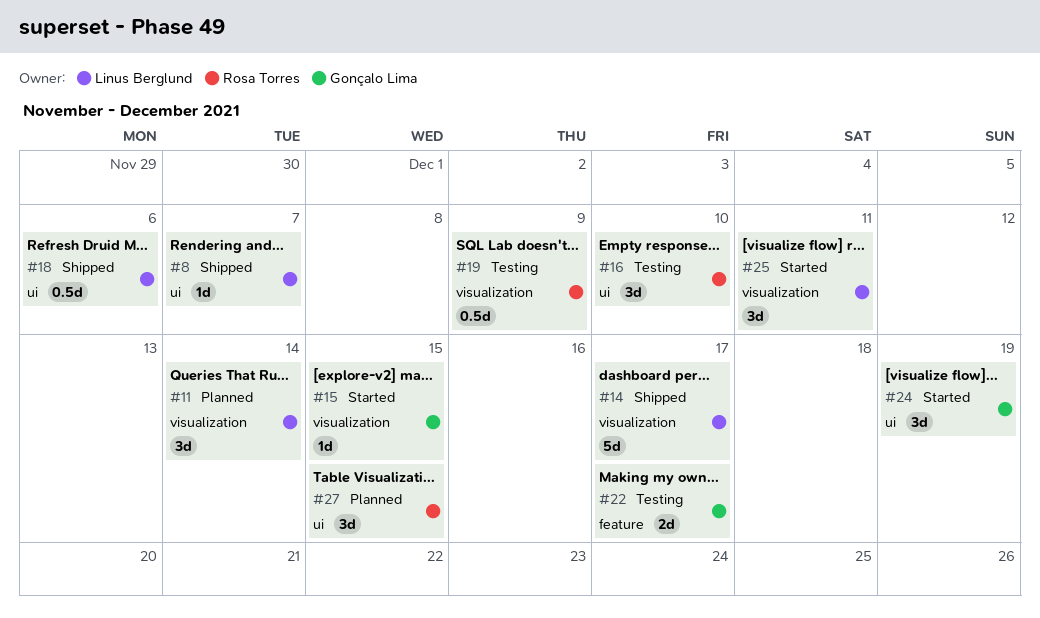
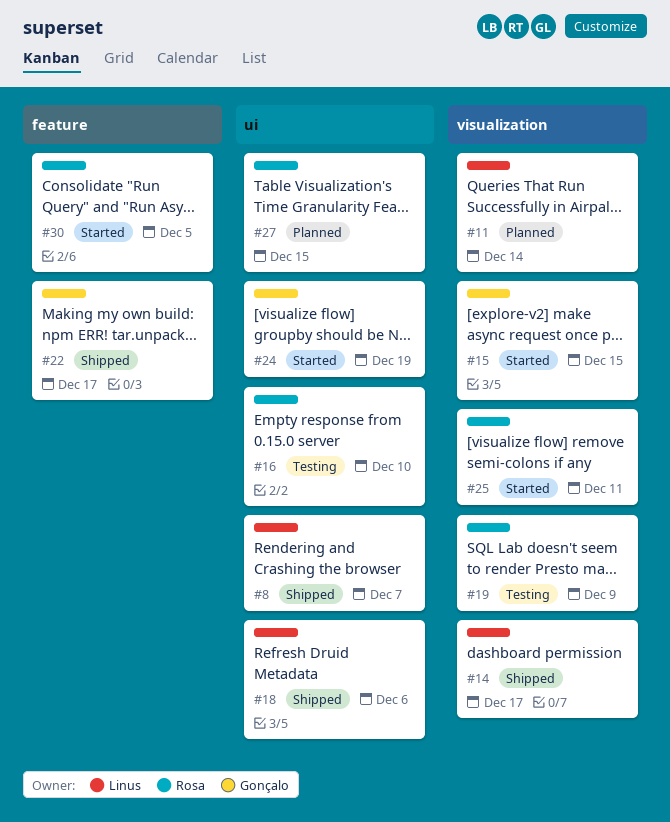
#22, status: Testing -> Shipped
#25, owner: Linus Berglund -> Rosa Torres
#30: none -> present

